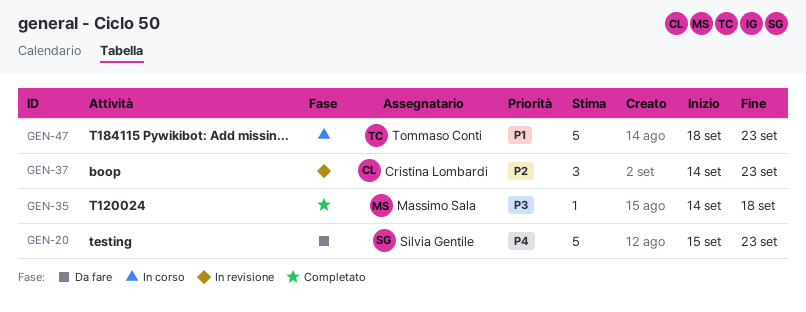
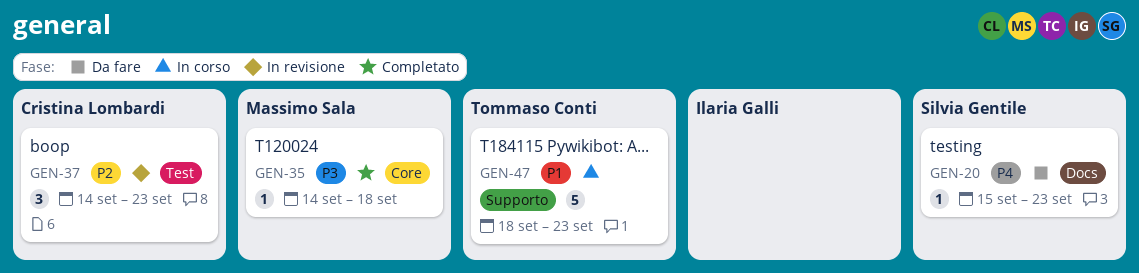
GEN-20, estimate: 5 -> 1

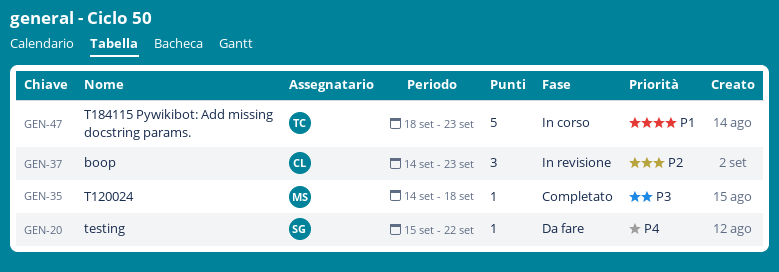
GEN-20, due: Sep 23 -> Sep 22

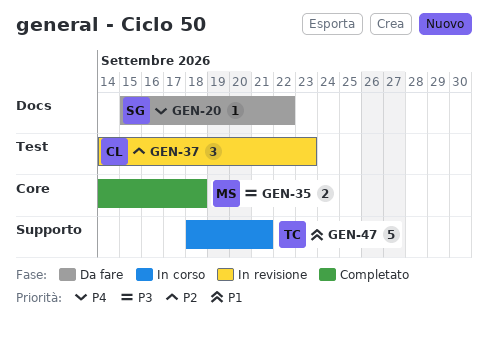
GEN-35, estimate: 1 -> 2
GEN-47, due: Sep 23 -> Sep 21

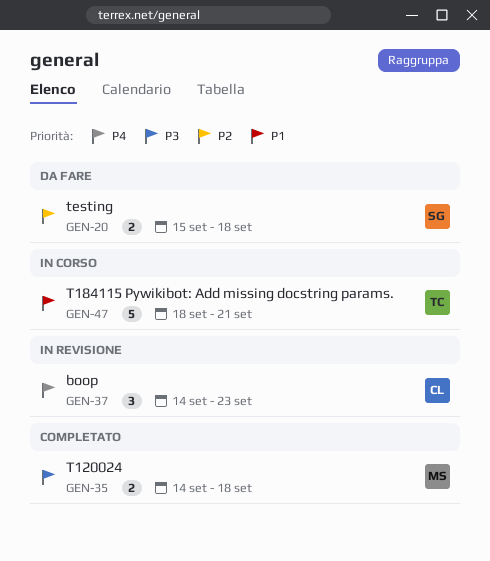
GEN-20, priority: P4 -> P2
GEN-20, estimate: 1 -> 2
GEN-20, due: Sep 22 -> Sep 18
GEN-37, priority: P2 -> P4

